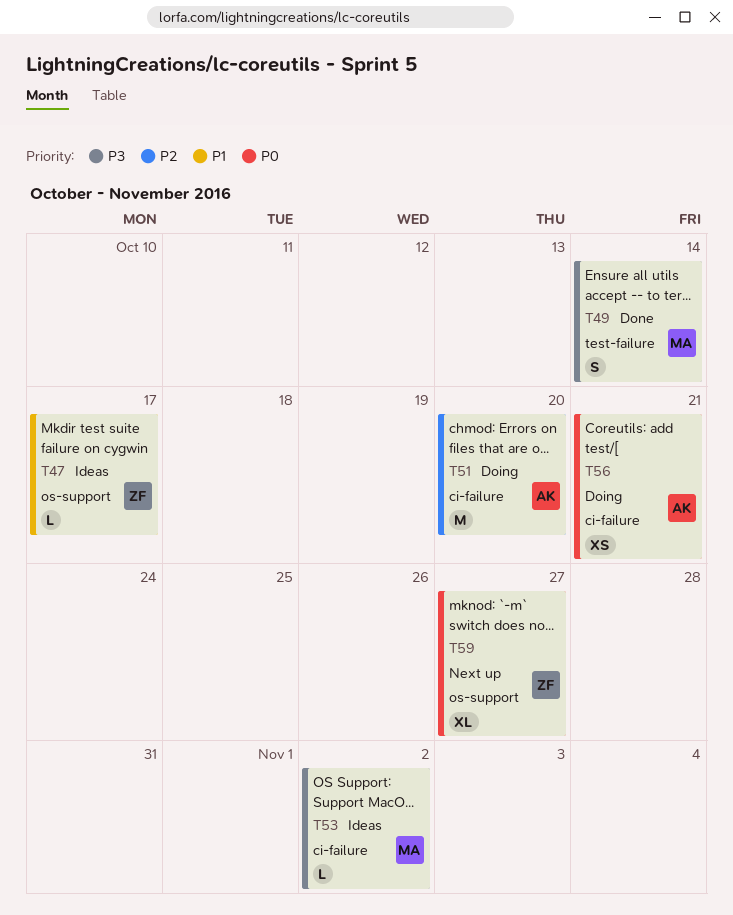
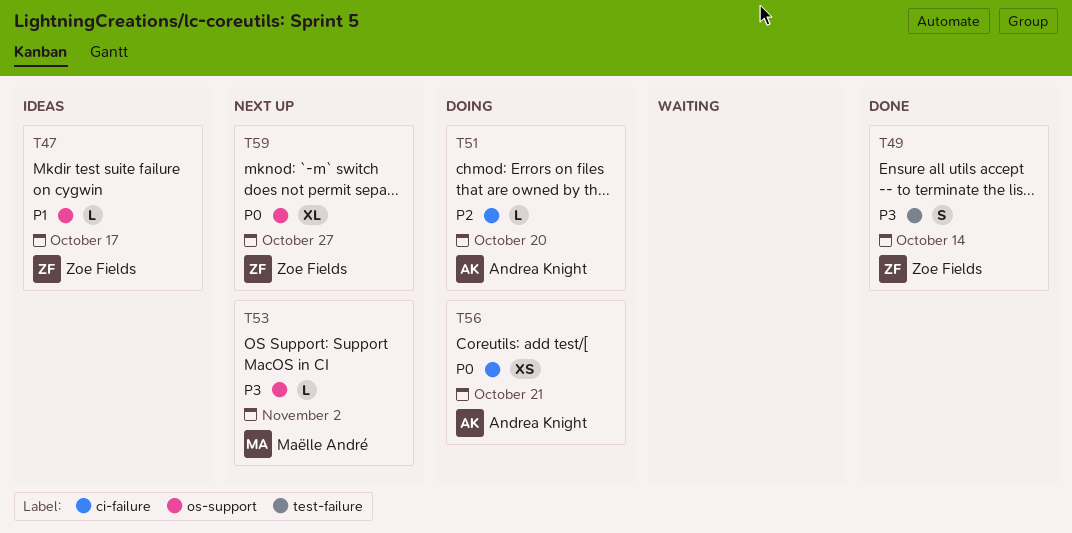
T49, owner: Maëlle André -> Zoe Fields
T51, estimate: M -> L
T53, status: Ideas -> Next up
T53, label: ci-failure -> os-support

